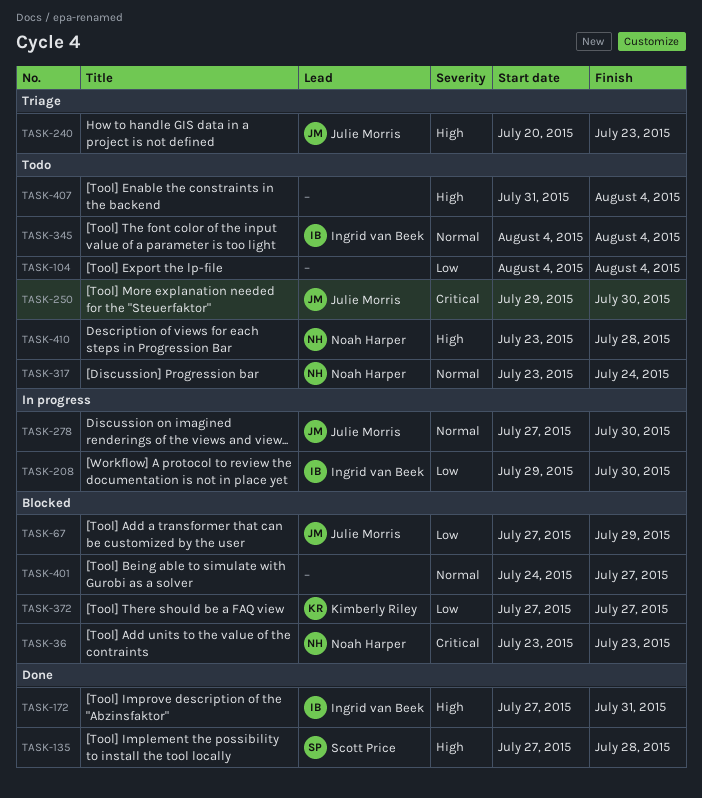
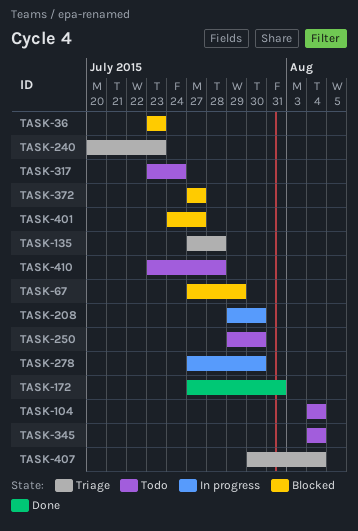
TASK-135, status: Done -> Triage
TASK-407, status: Todo -> Triage
TASK-407, start: Jul 31 -> Jul 30

